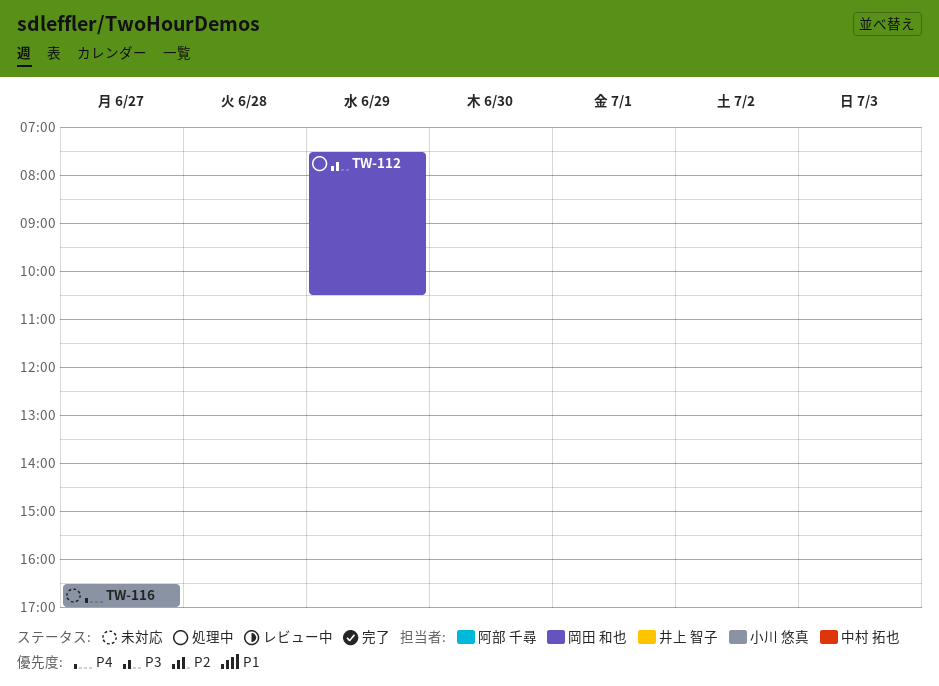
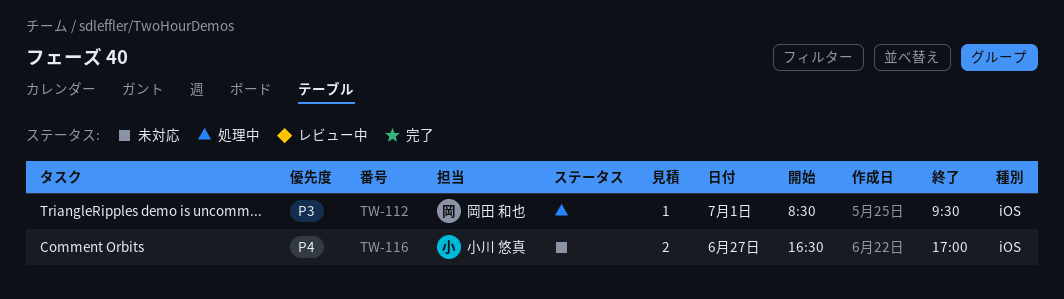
TW-112, day: Jun 29 -> Jul 1
TW-112, begins: 07:30 -> 08:30
TW-112, ends: 10:30 -> 09:30

